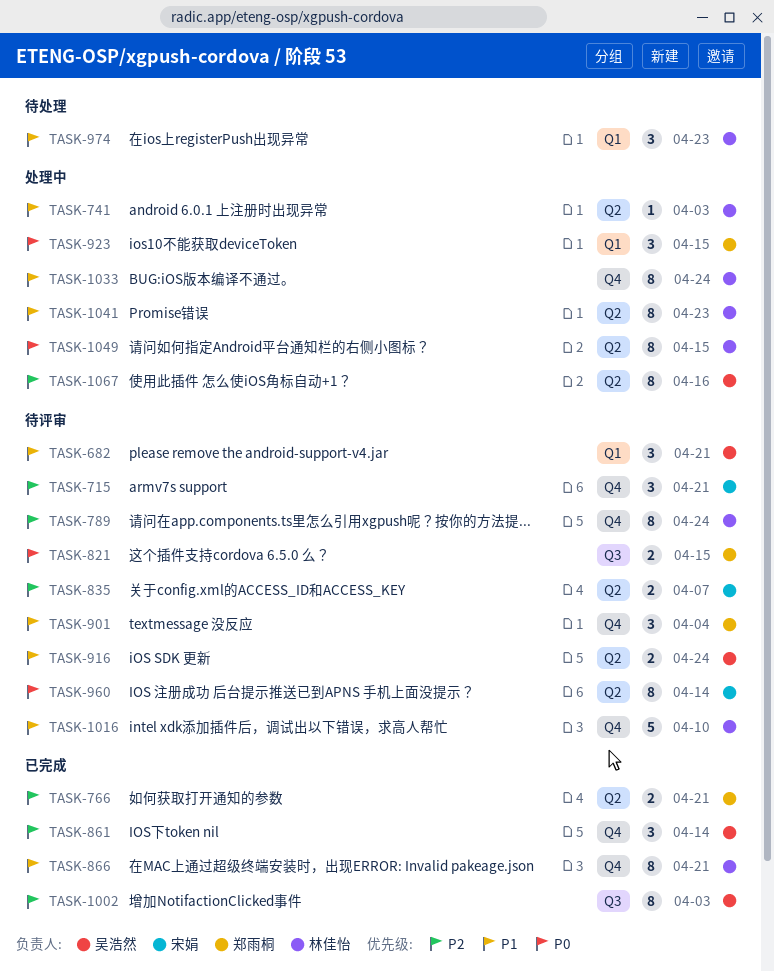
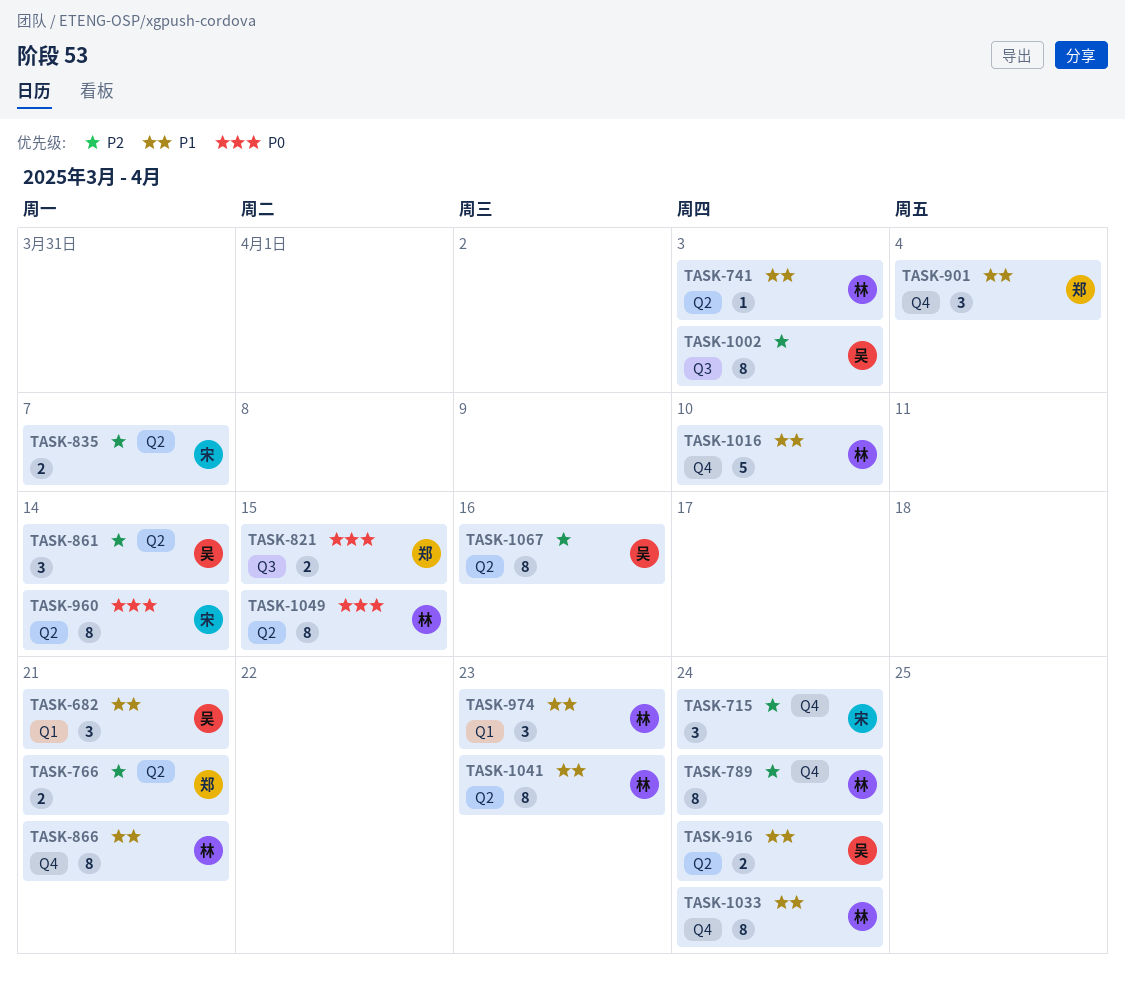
TASK-715, due: Apr 21 -> Apr 24
TASK-861, label: Q4 -> Q2
TASK-923: present -> none

